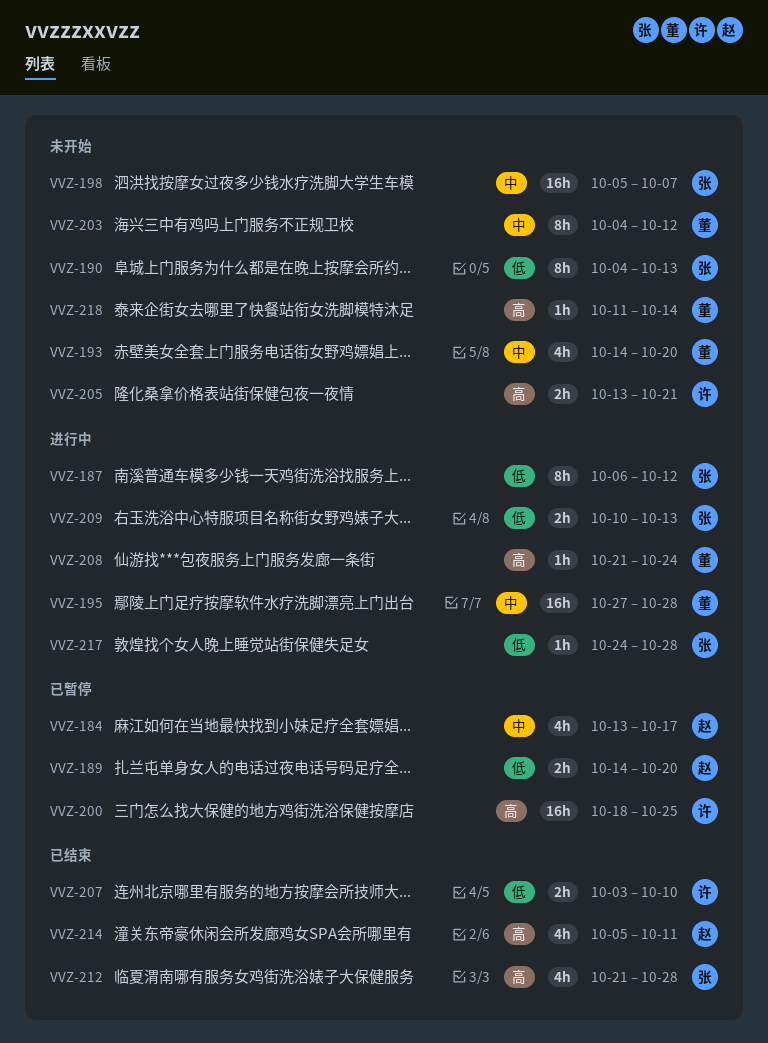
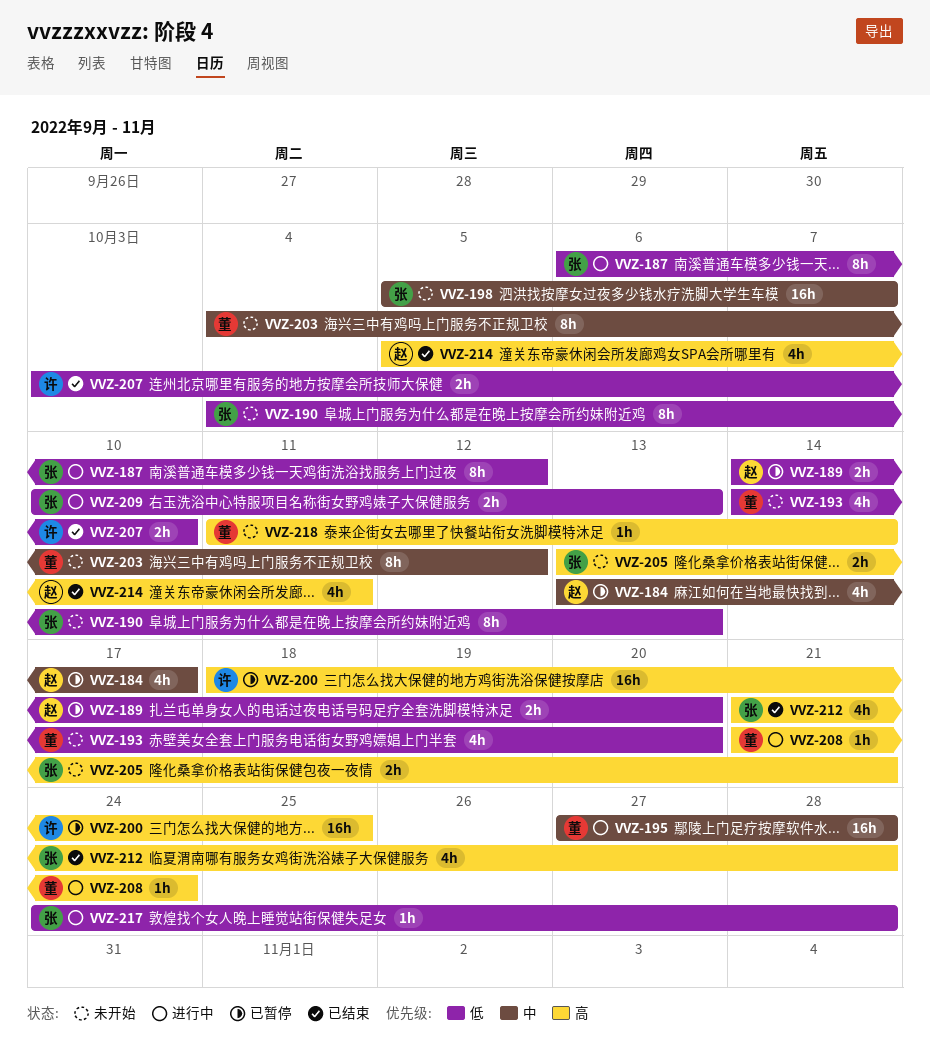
VVZ-193, priority: 中 -> 低
VVZ-205, owner: 许 -> 张

